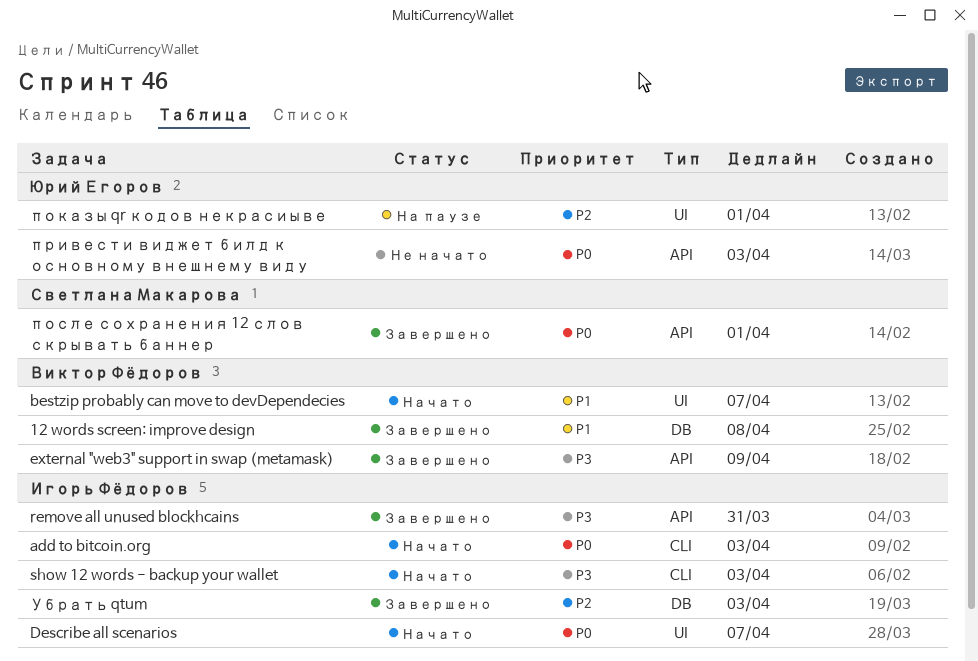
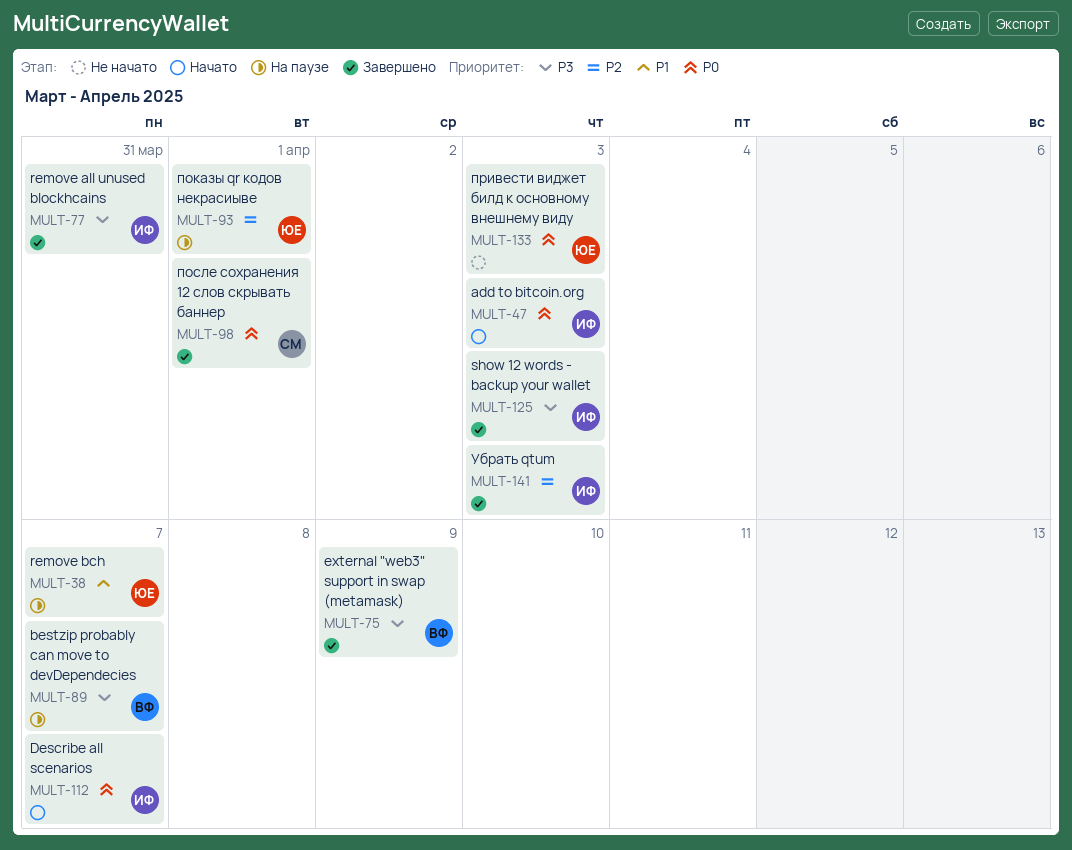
12 words screen: improve design: present -> none
bestzip probably can move to devDependecies, status: Начато -> На паузе
bestzip probably can move to devDependecies, priority: P1 -> P3
remove bch: none -> present
show 12 words - backup your wallet, status: Начато -> Завершено

